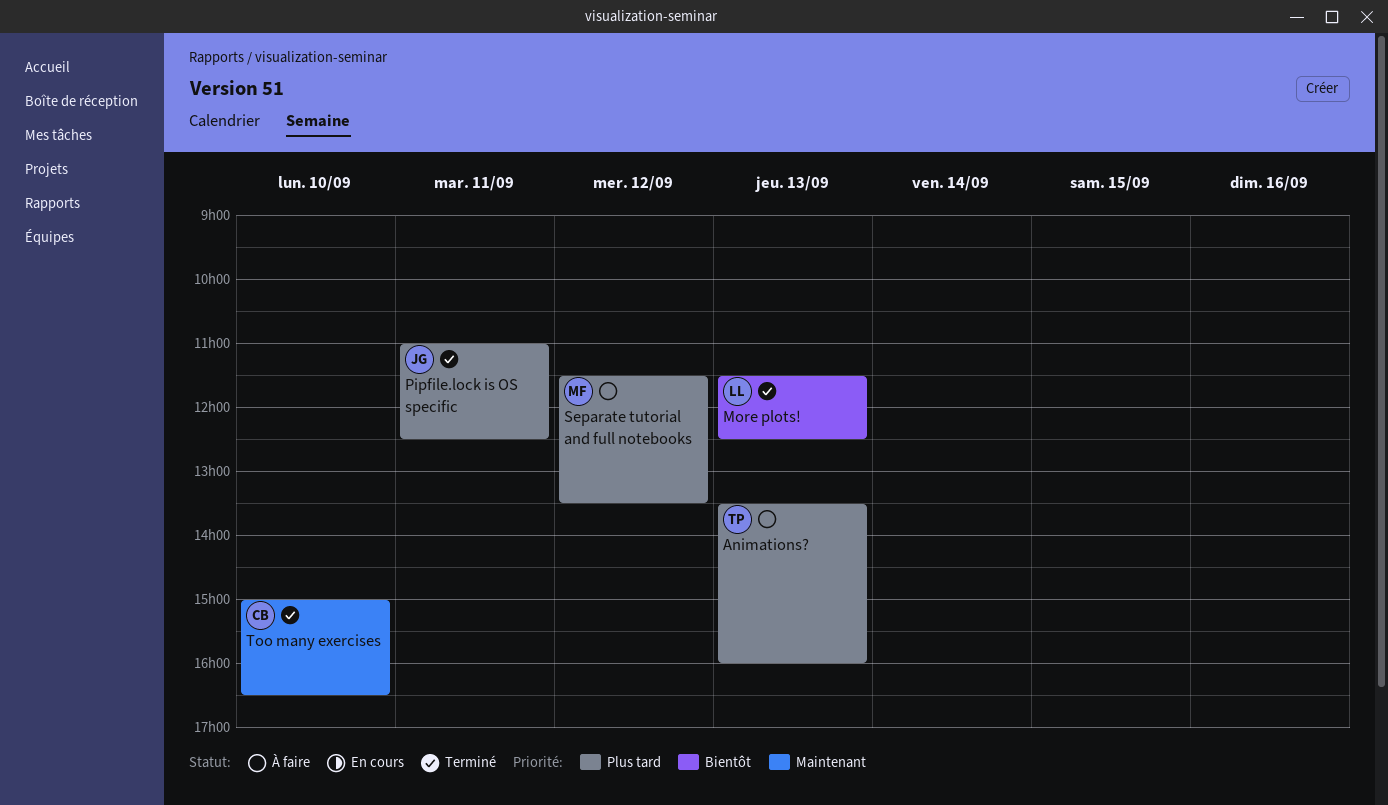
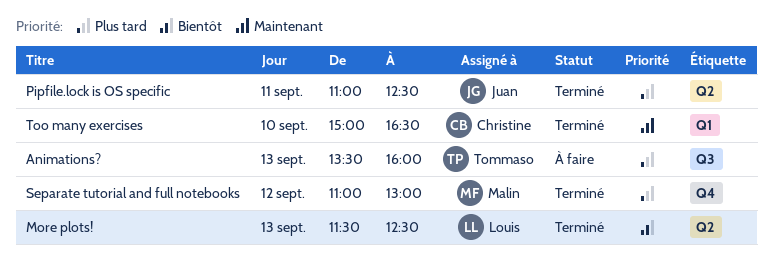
Separate tutorial and full notebooks, status: À faire -> Terminé
Separate tutorial and full notebooks, begins: 11:30 -> 11:00
Separate tutorial and full notebooks, ends: 13:30 -> 13:00

